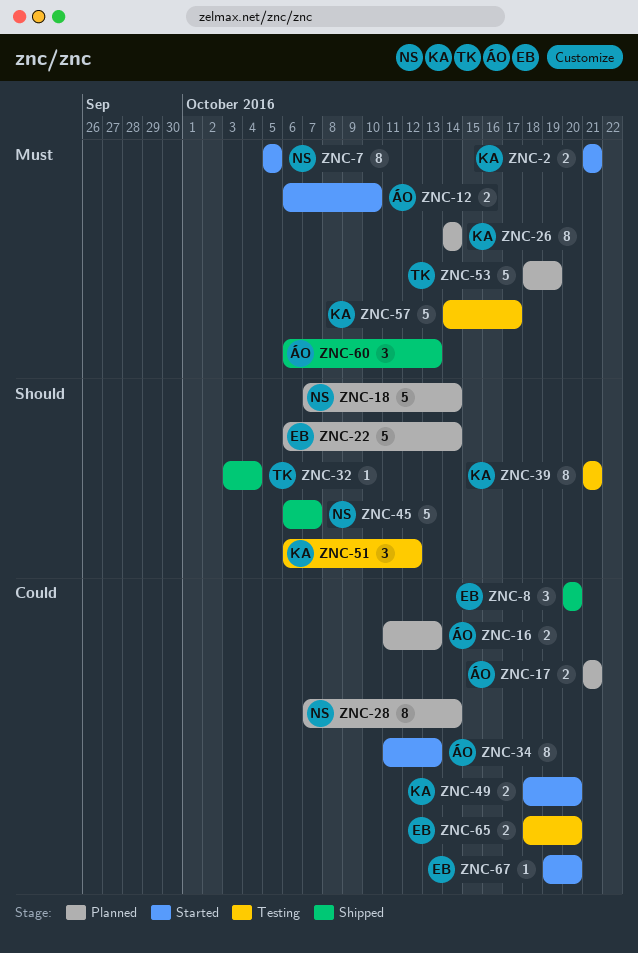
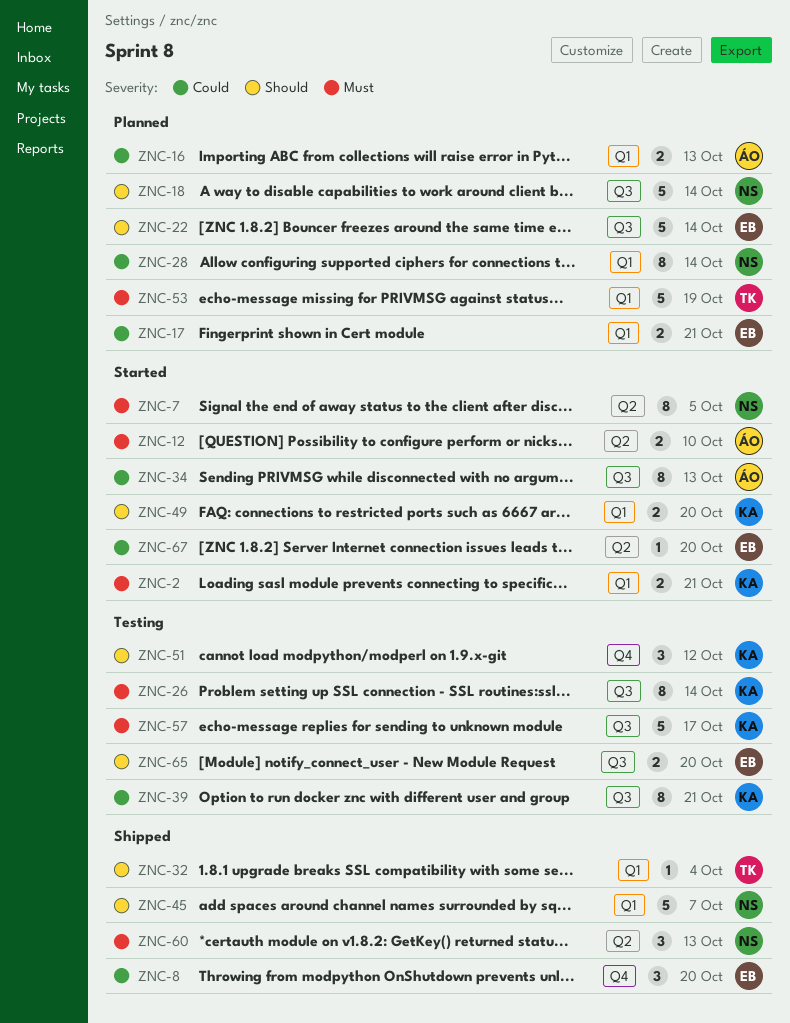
ZNC-17, owner: ÁO -> EB
ZNC-26, status: Planned -> Testing
ZNC-39, priority: Should -> Could
ZNC-49, priority: Could -> Should
ZNC-60, owner: ÁO -> NS
ZNC-65, priority: Could -> Should

